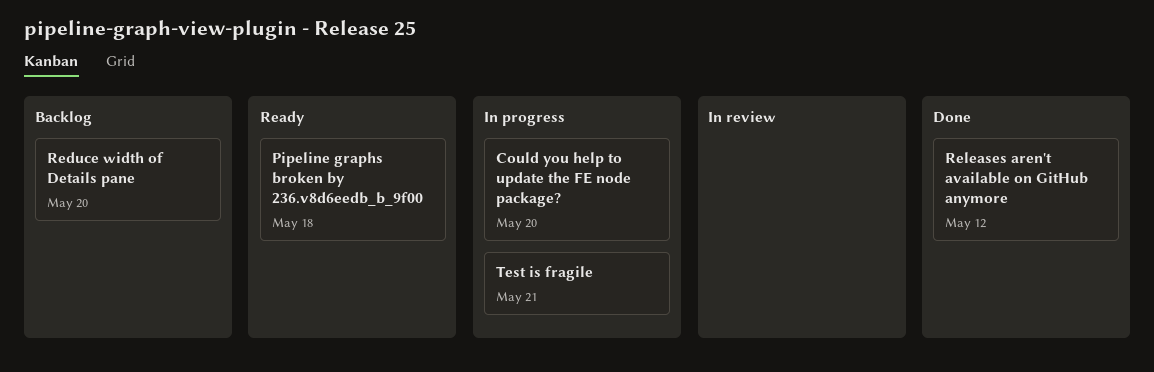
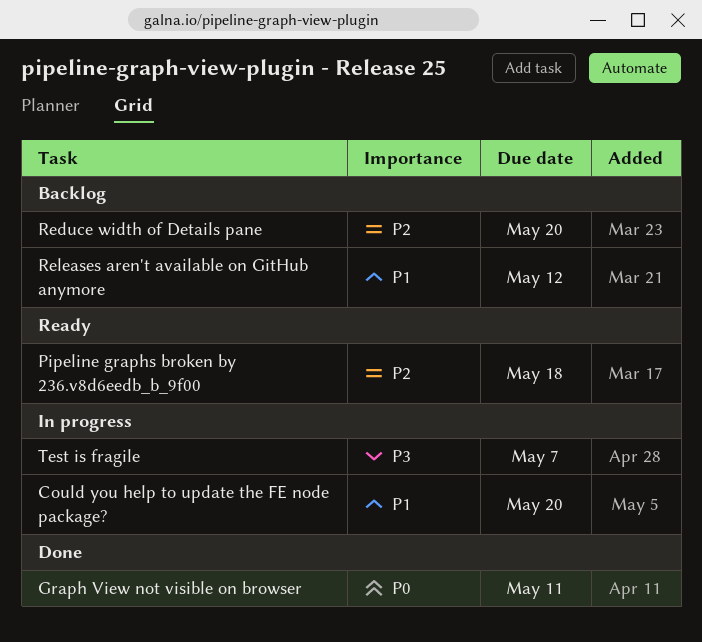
Graph View not visible on browser: none -> present
Releases aren't available on GitHub anymore, status: Done -> Backlog
Test is fragile, due: May 21 -> May 7

